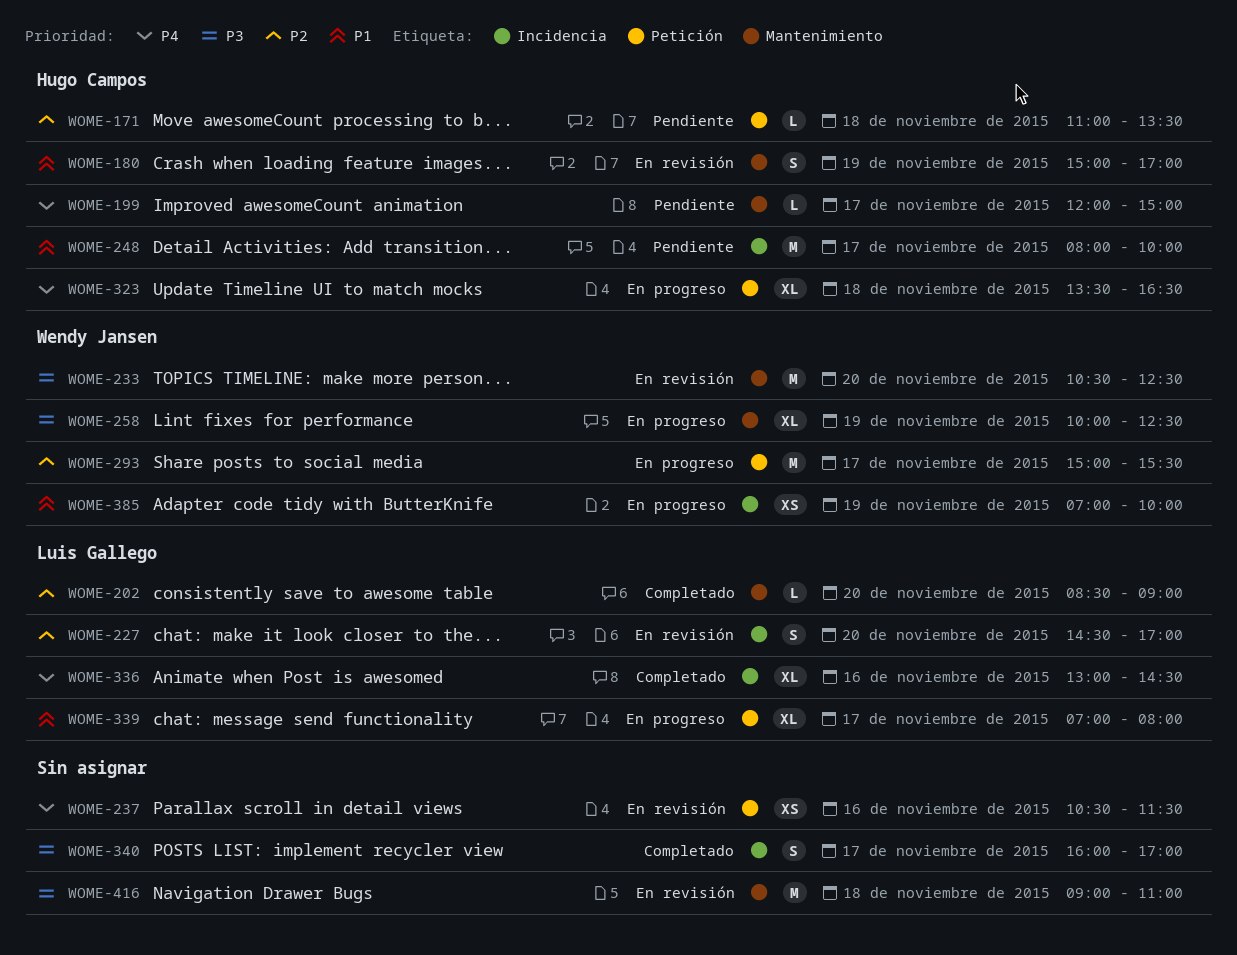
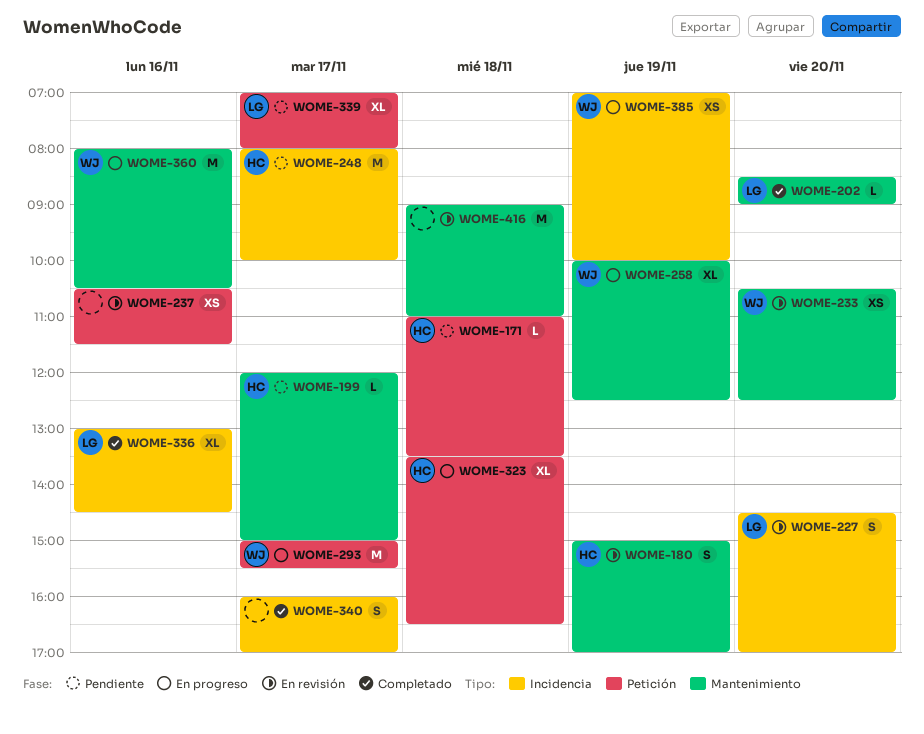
WOME-233, estimate: M -> XS
WOME-339, status: En progreso -> Pendiente
WOME-360: none -> present

